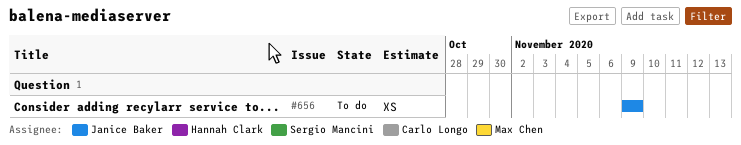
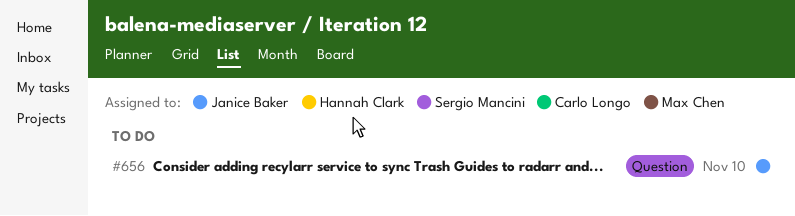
#656, due: Nov 9 -> Nov 10

